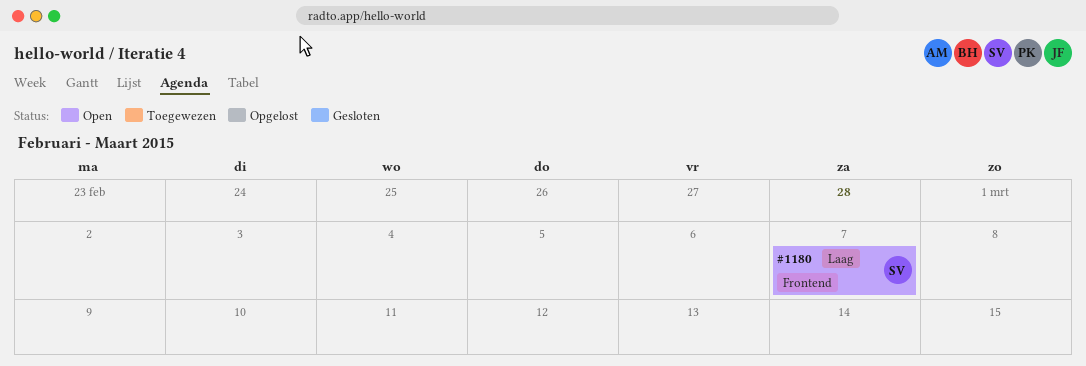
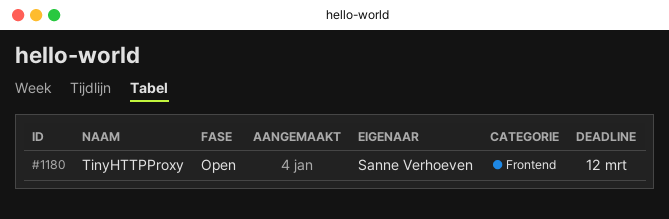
#1180, due: Mar 7 -> Mar 12

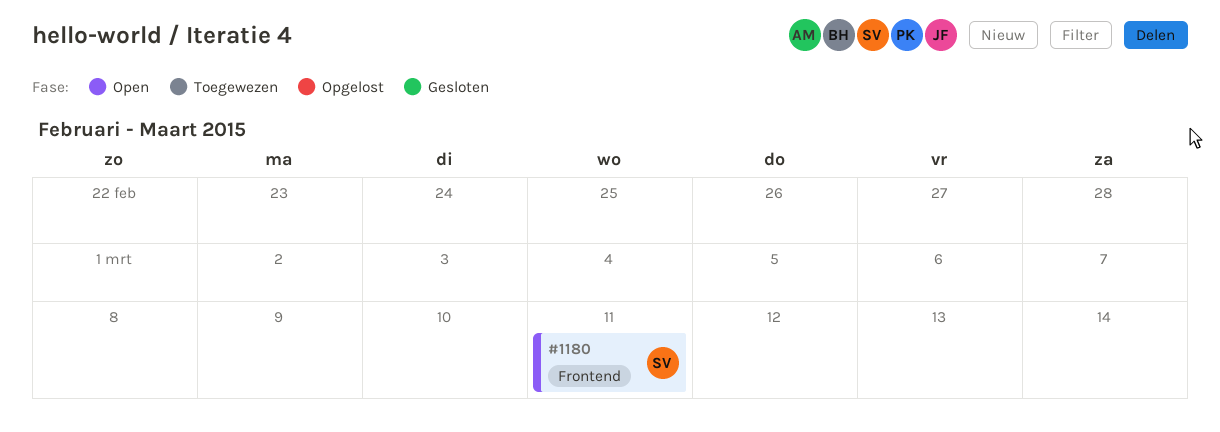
#1180, due: Mar 12 -> Mar 11

